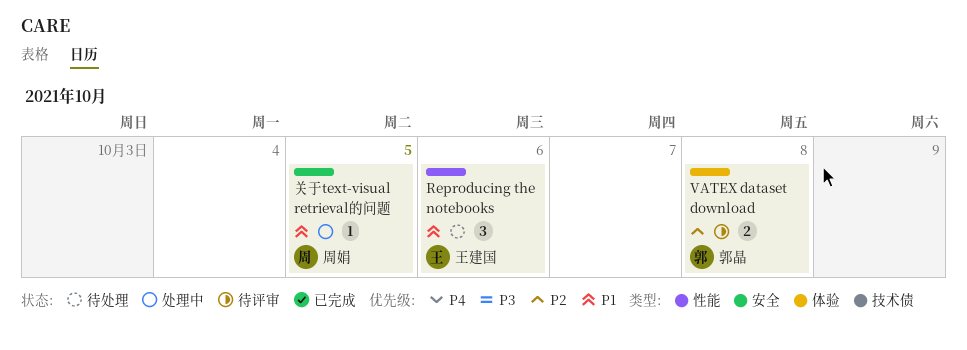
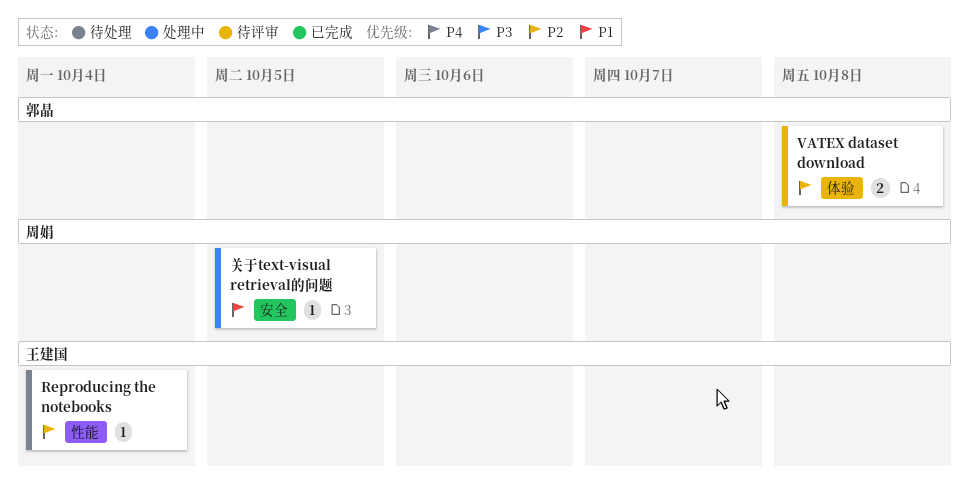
Reproducing the notebooks, priority: P1 -> P2
Reproducing the notebooks, estimate: 3 -> 1
Reproducing the notebooks, due: Oct 6 -> Oct 4

